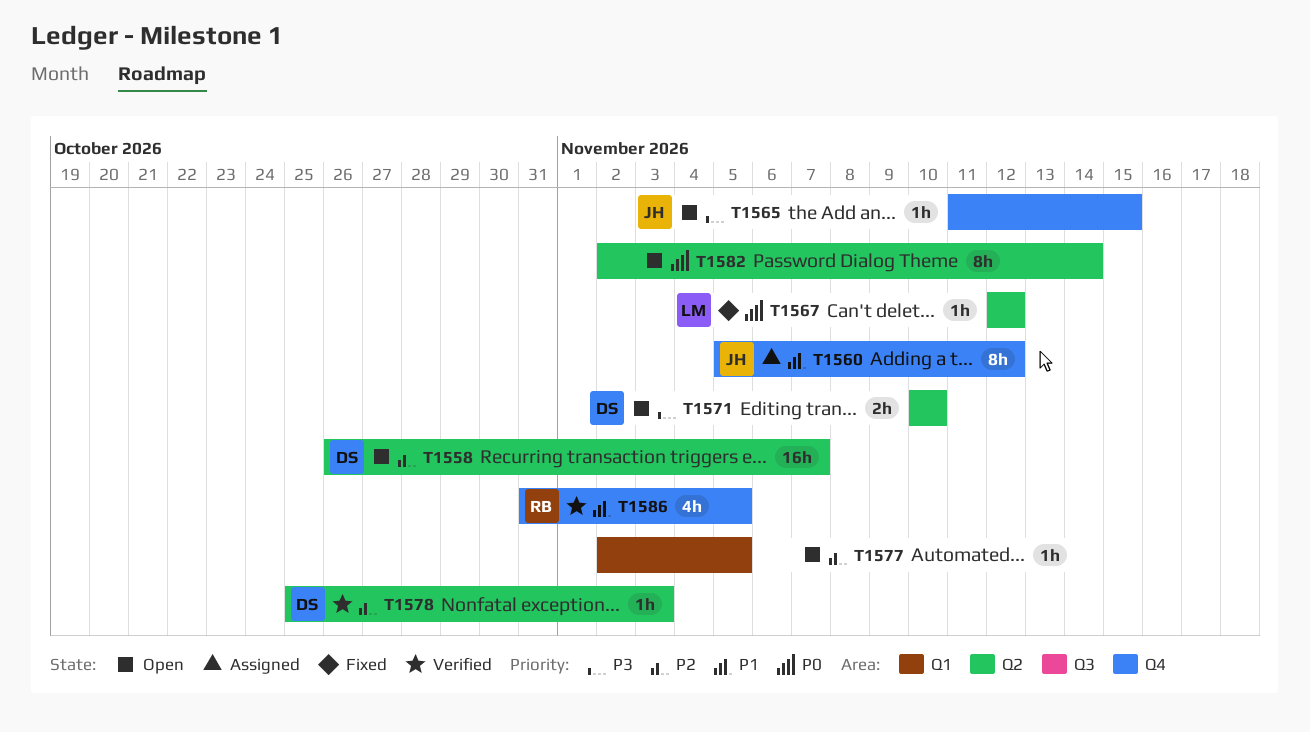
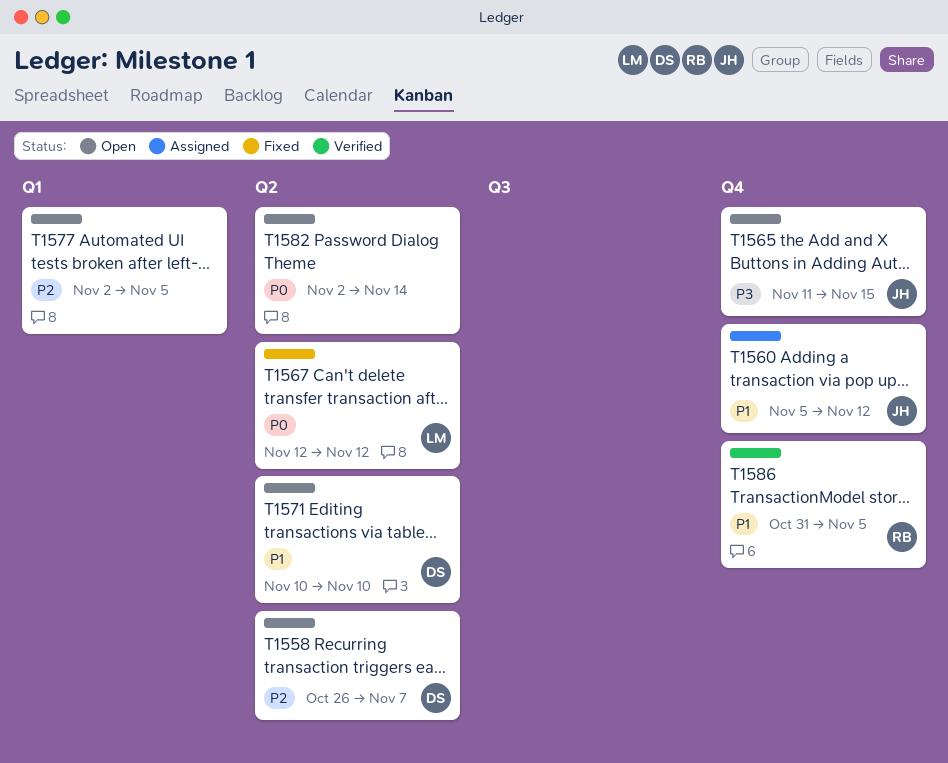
T1571, priority: P3 -> P1
T1578: present -> none

